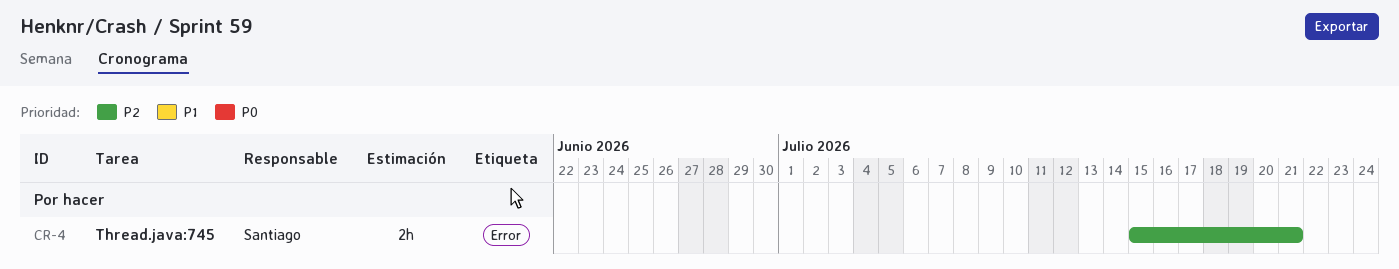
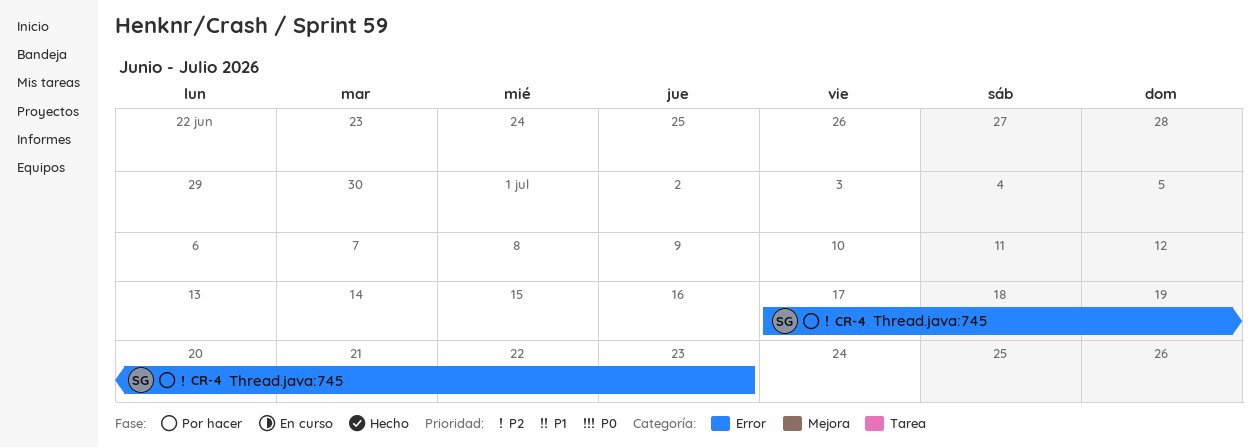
CR-4, start: Jul 15 -> Jul 17
CR-4, due: Jul 21 -> Jul 23

